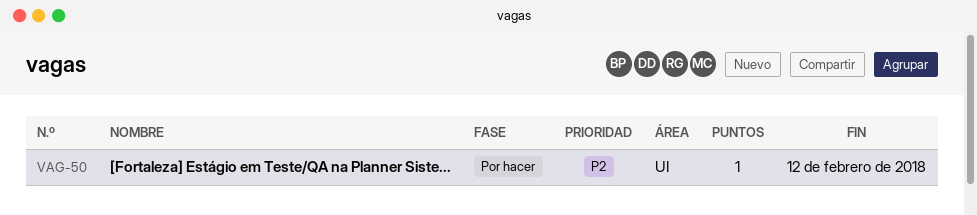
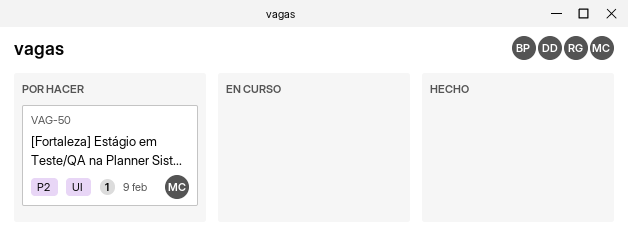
VAG-50, due: Feb 12 -> Feb 9

